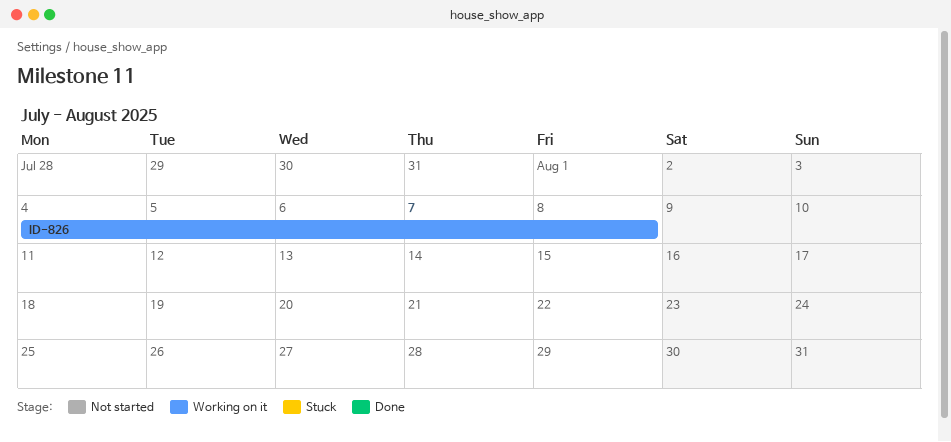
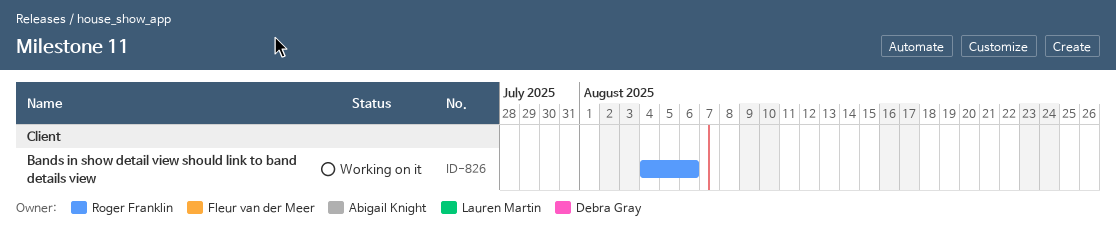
ID-826, due: Aug 8 -> Aug 6

